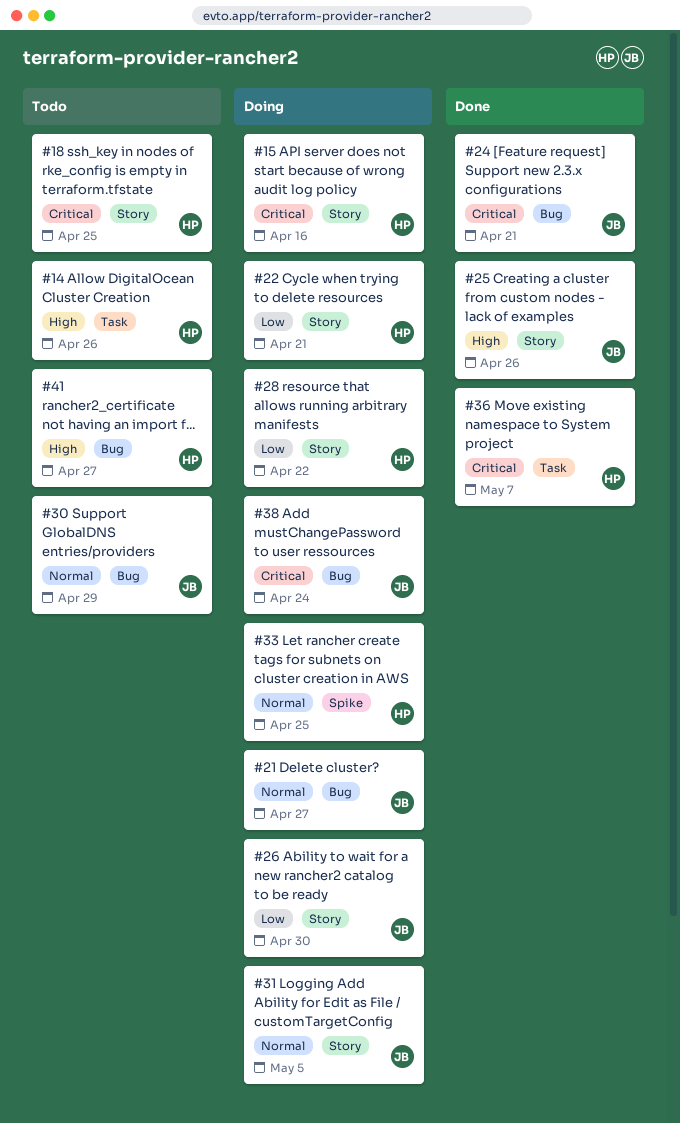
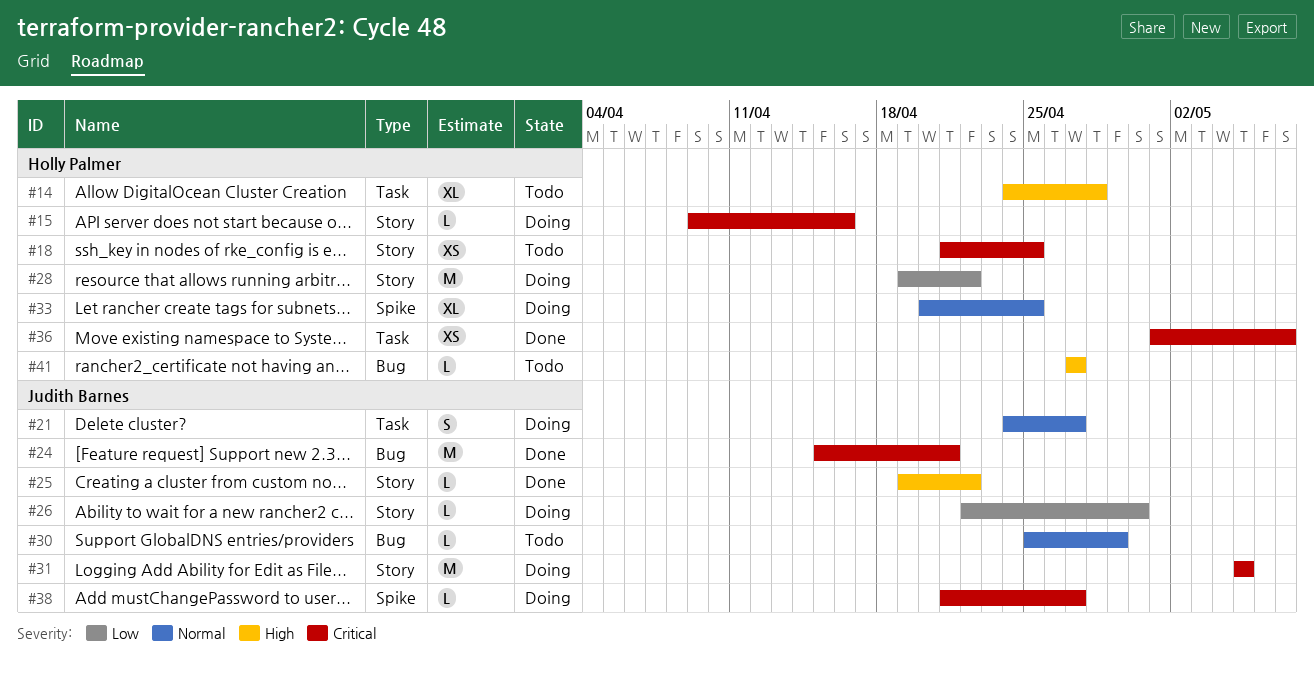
#14, due: Apr 26 -> Apr 28
#21, label: Bug -> Task
#22: present -> none
#25, due: Apr 26 -> Apr 22
#31, priority: Normal -> Critical
#38, label: Bug -> Spike
#38, due: Apr 24 -> Apr 27

